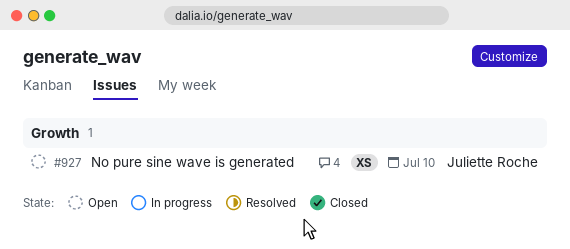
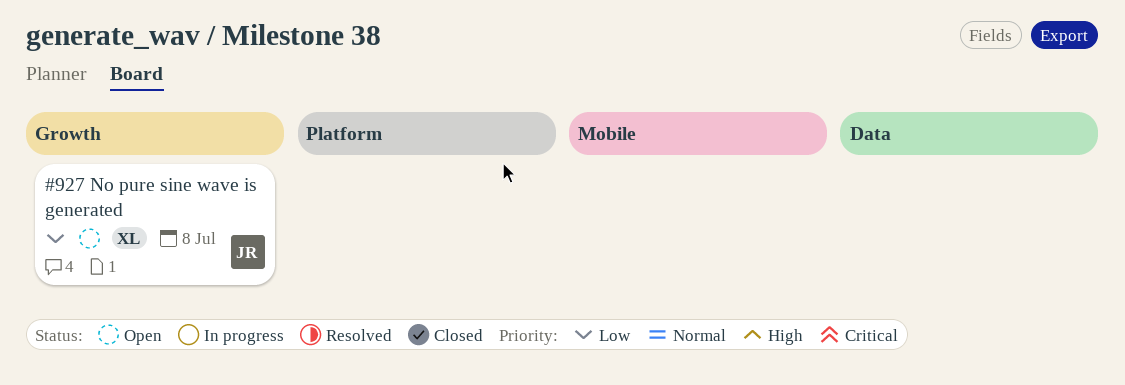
#927, estimate: XS -> XL
#927, due: Jul 10 -> Jul 8

